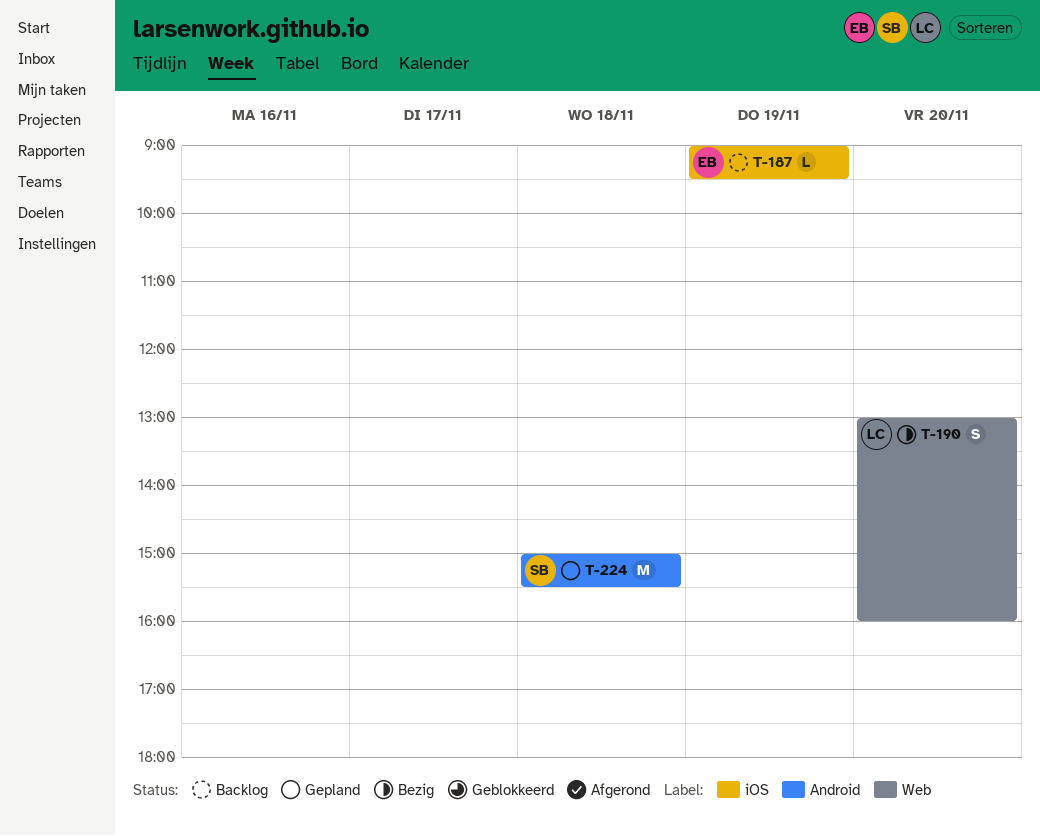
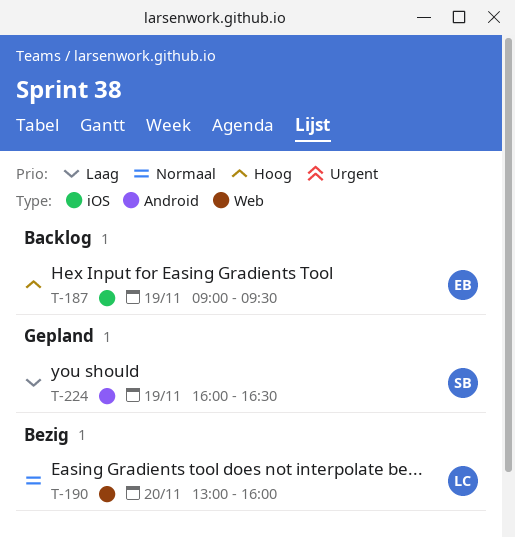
T-224, day: Nov 18 -> Nov 19
T-224, begins: 15:00 -> 16:00
T-224, ends: 15:30 -> 16:30

